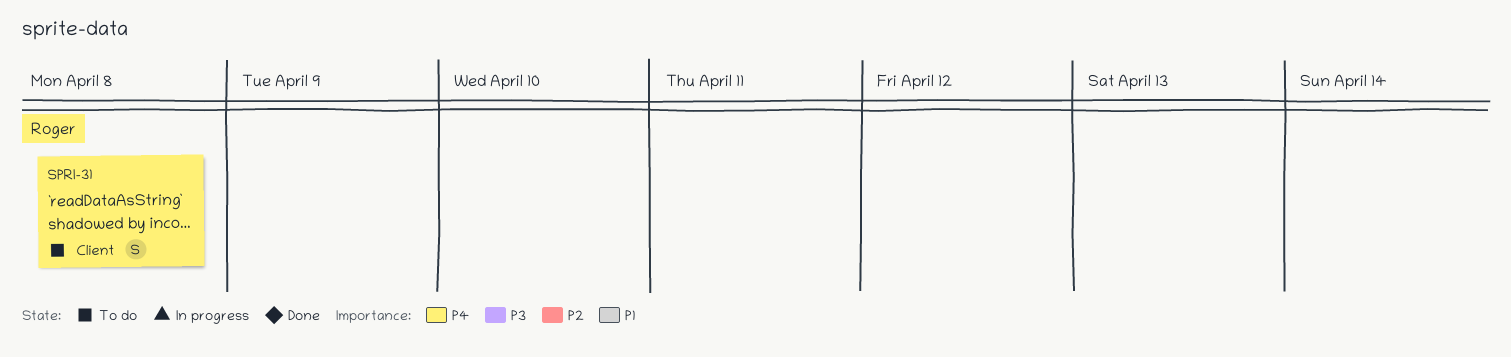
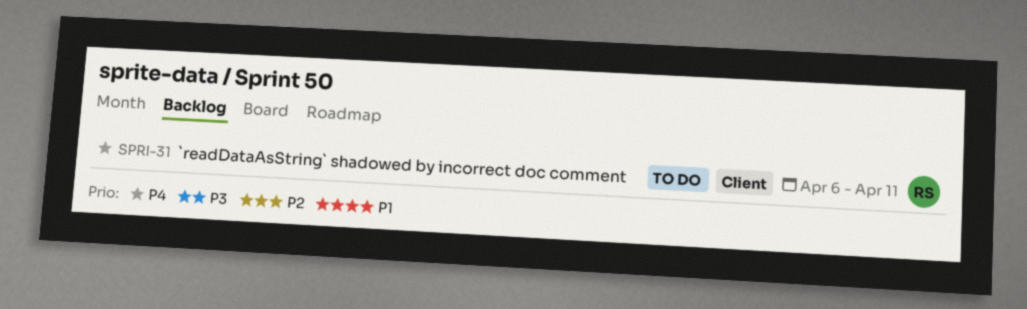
SPRI-31, due: Apr 8 -> Apr 11

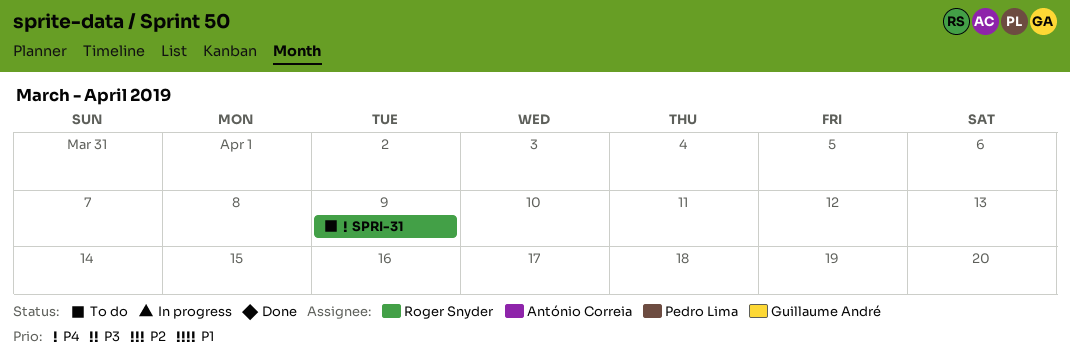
SPRI-31, start: Apr 6 -> Apr 9
SPRI-31, due: Apr 11 -> Apr 9

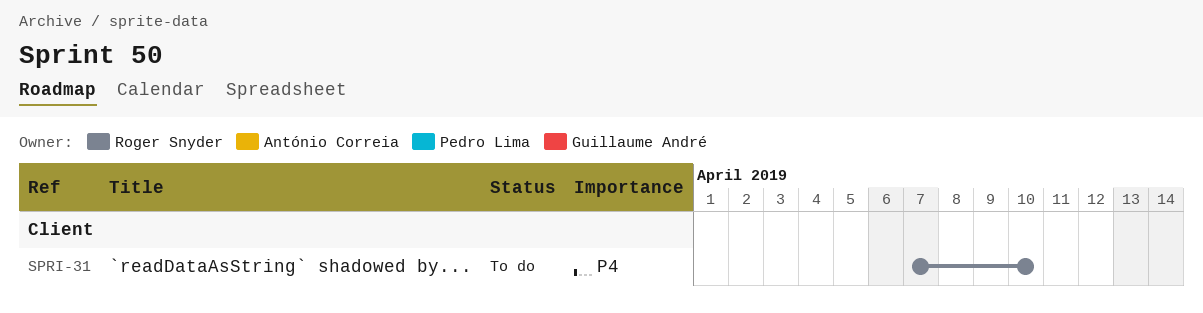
SPRI-31, start: Apr 9 -> Apr 7
SPRI-31, due: Apr 9 -> Apr 10

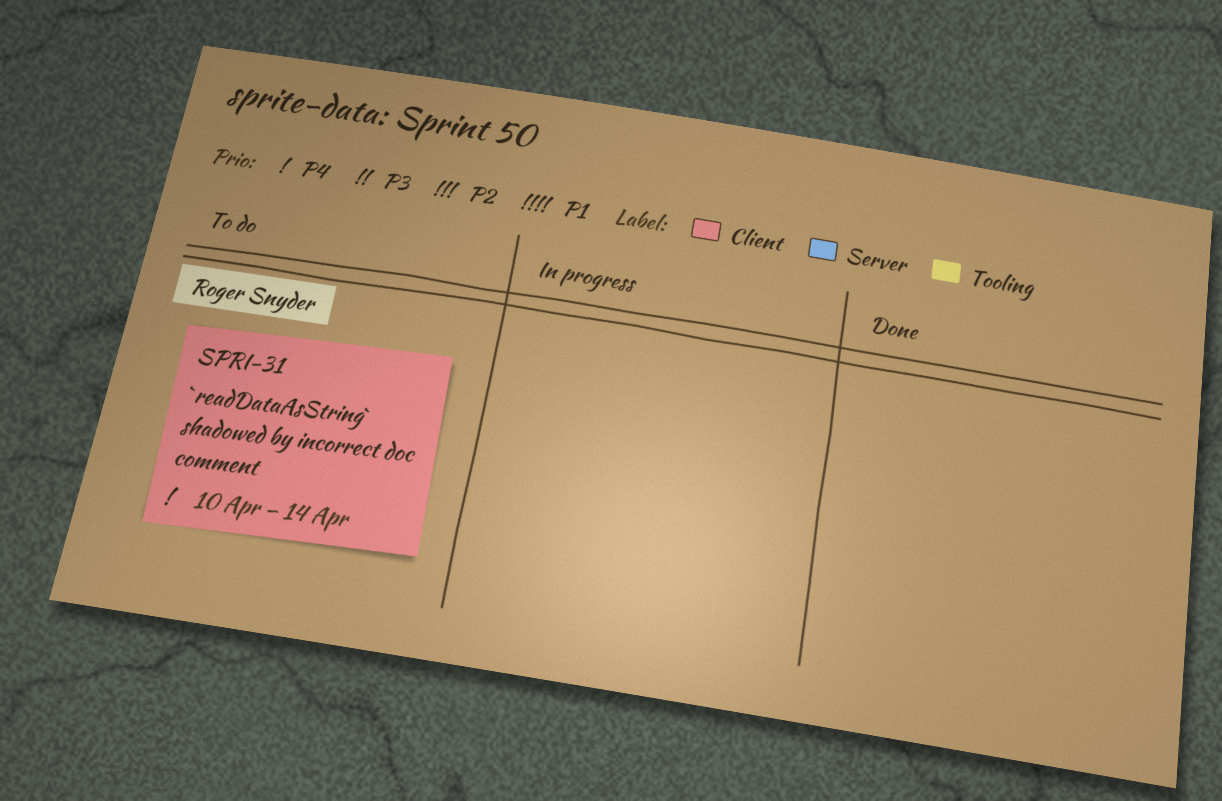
SPRI-31, start: Apr 7 -> Apr 10
SPRI-31, due: Apr 10 -> Apr 14

